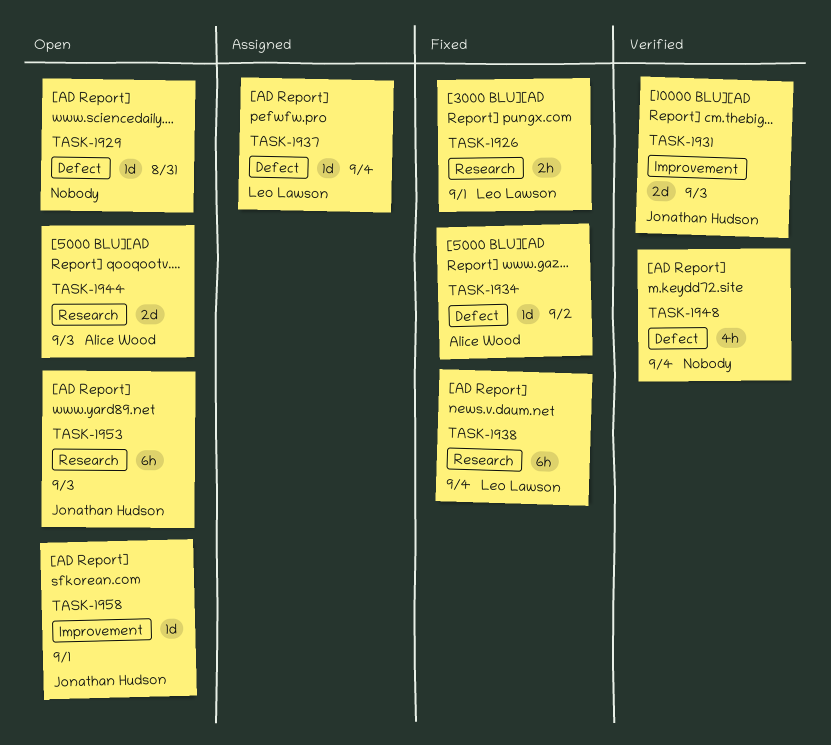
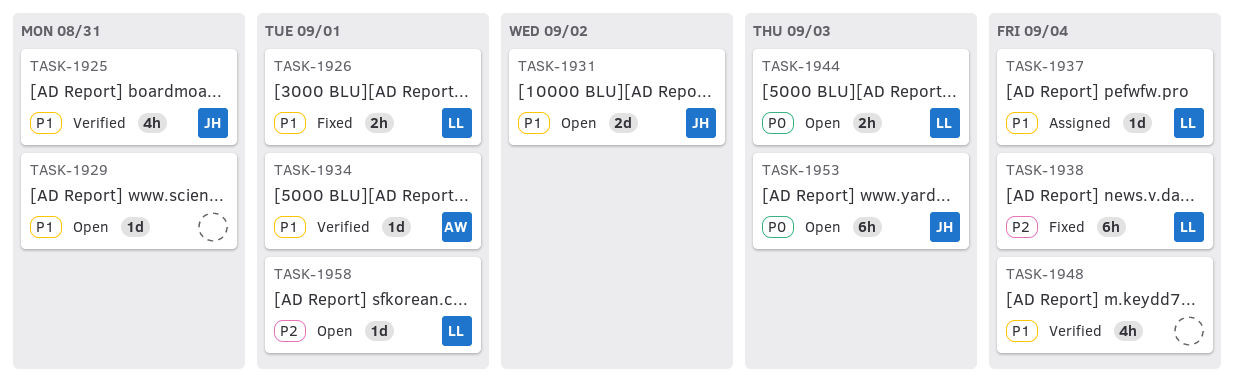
TASK-1925: none -> present
TASK-1931, status: Verified -> Open
TASK-1931, due: Sep 3 -> Sep 2
TASK-1934, status: Fixed -> Verified
TASK-1934, due: Sep 2 -> Sep 1
TASK-1944, owner: Alice Wood -> Leo Lawson
TASK-1944, estimate: 2d -> 2h
TASK-1958, owner: Jonathan Hudson -> Leo Lawson

